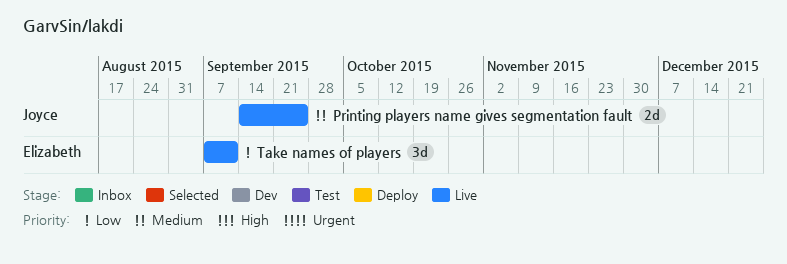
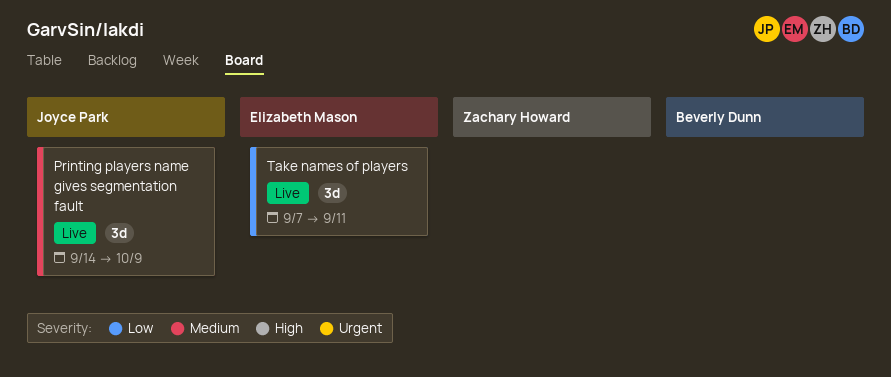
Printing players name gives segmentation fault, estimate: 2d -> 3d
Printing players name gives segmentation fault, due: Sep 25 -> Oct 9

